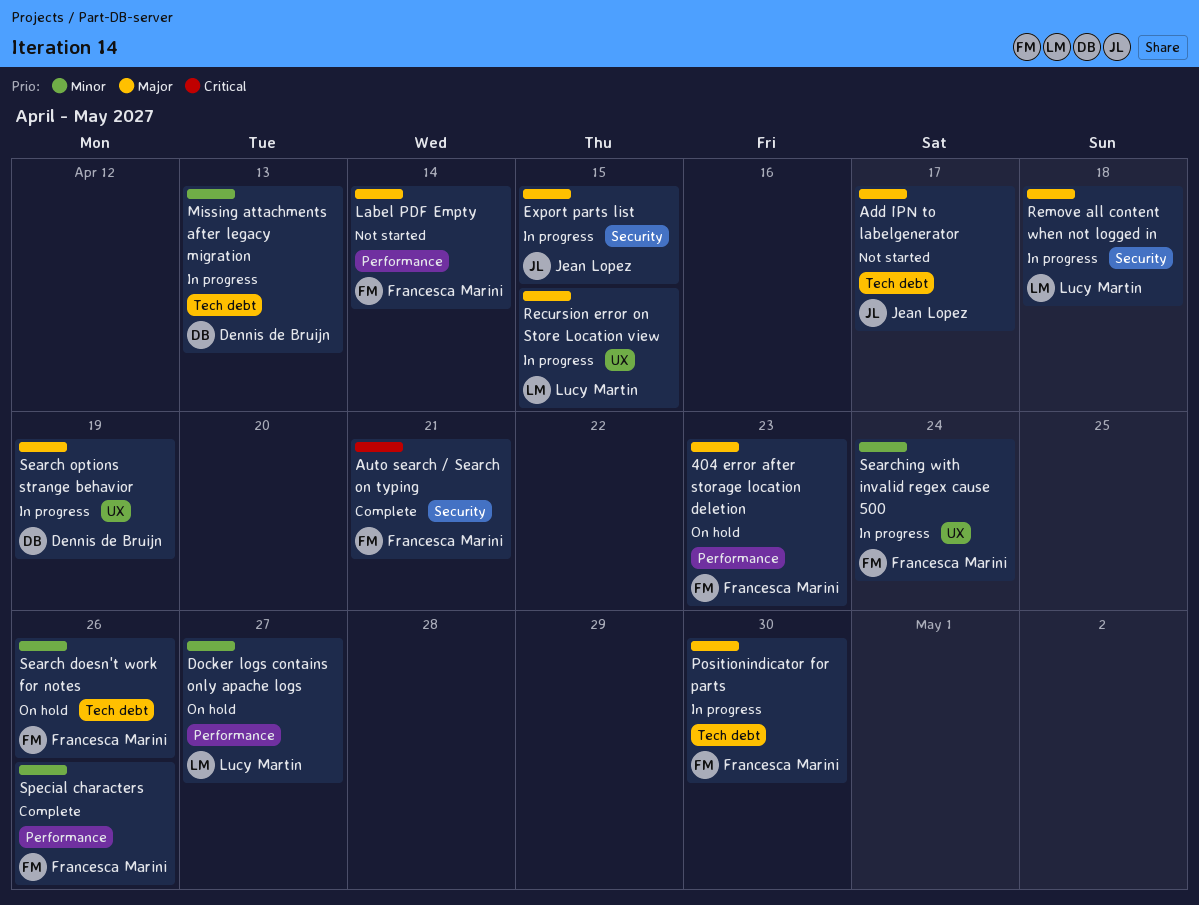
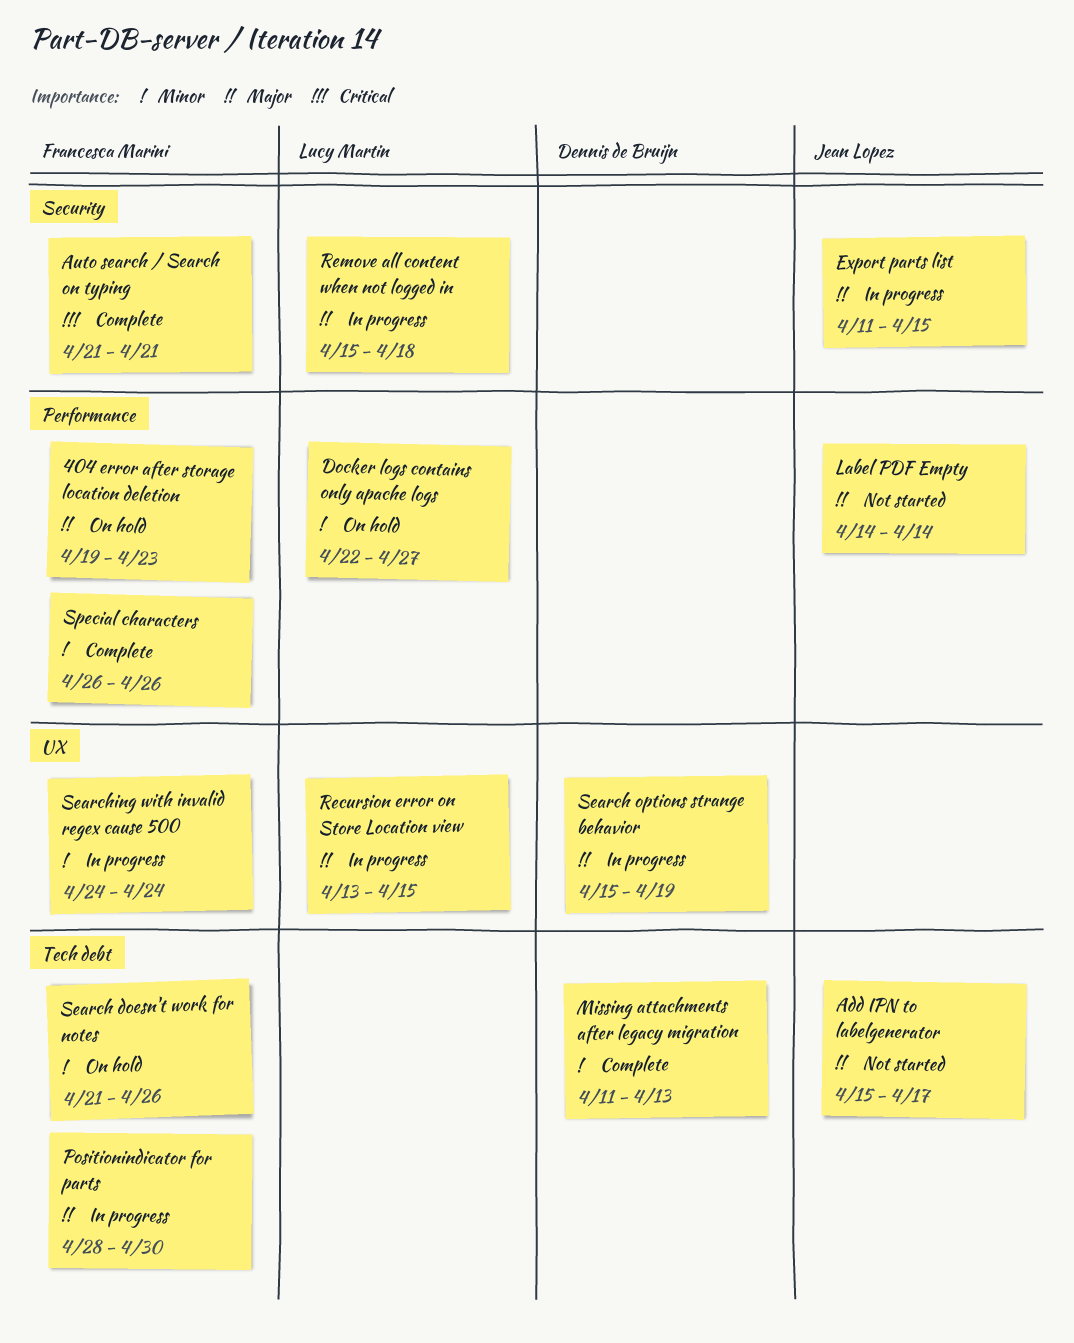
Label PDF Empty, owner: Francesca Marini -> Jean Lopez
Missing attachments after legacy migration, status: In progress -> Complete

